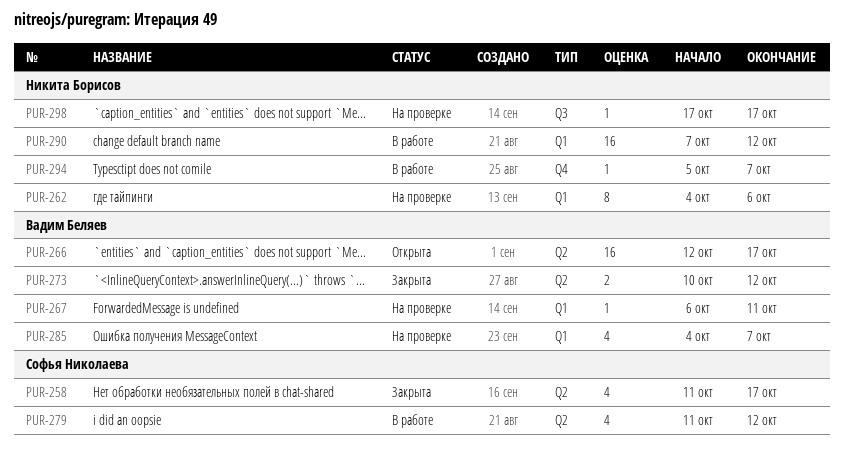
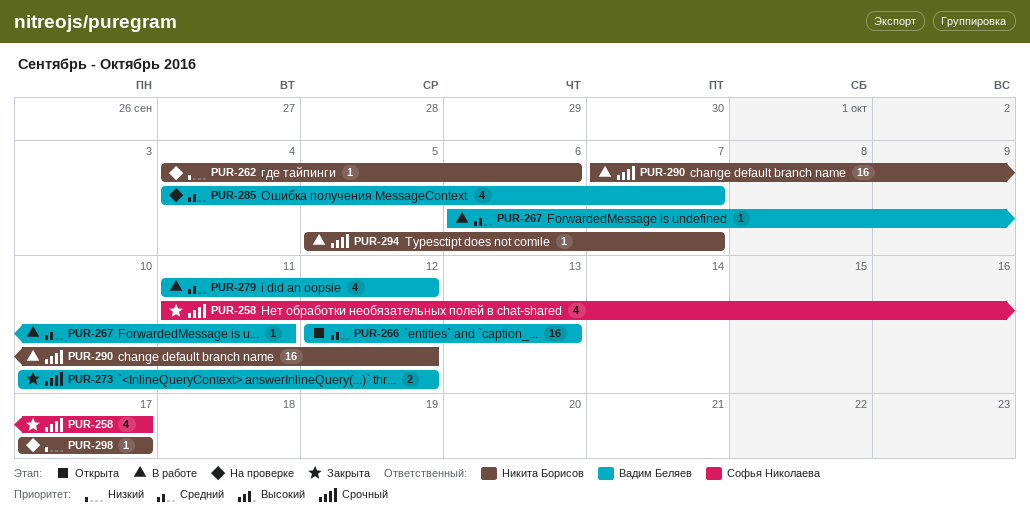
PUR-262, estimate: 8 -> 1
PUR-266, due: Oct 17 -> Oct 13
PUR-267, status: На проверке -> В работе
PUR-279, owner: Софья Николаева -> Вадим Беляев

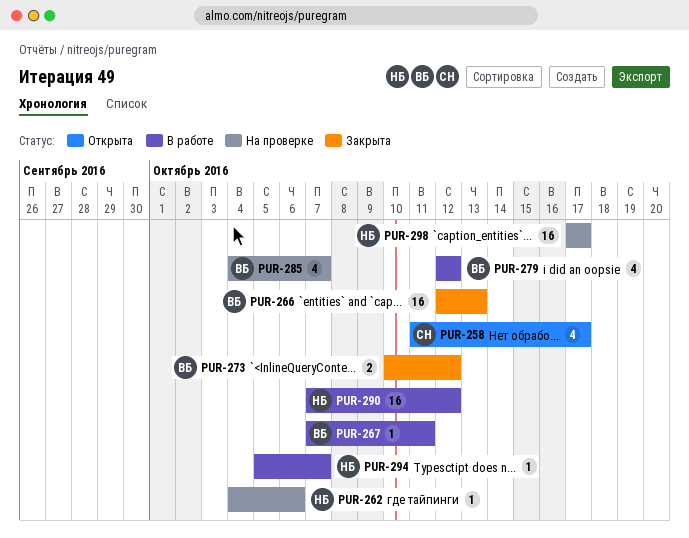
PUR-258, status: Закрыта -> Открыта
PUR-266, status: Открыта -> Закрыта
PUR-267, start: Oct 6 -> Oct 7
PUR-279, start: Oct 11 -> Oct 12
PUR-298, estimate: 1 -> 16

